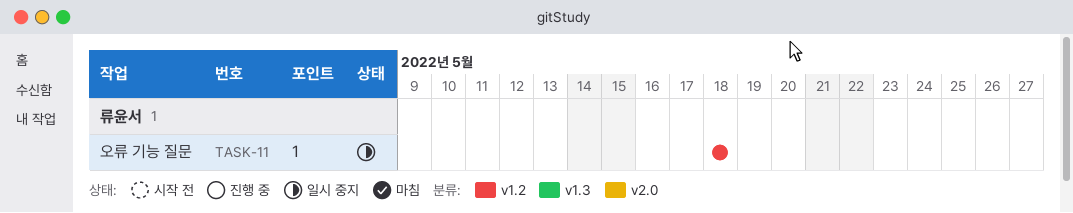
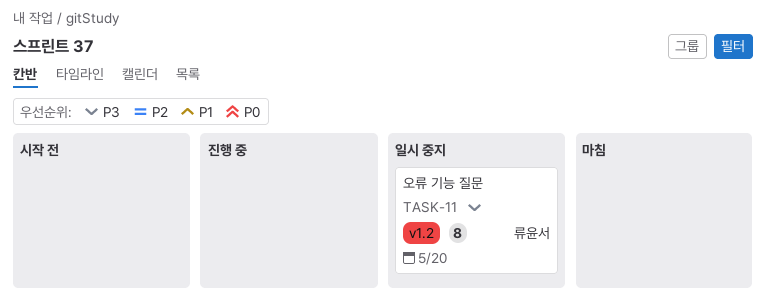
TASK-11, estimate: 1 -> 8
TASK-11, due: May 18 -> May 20

